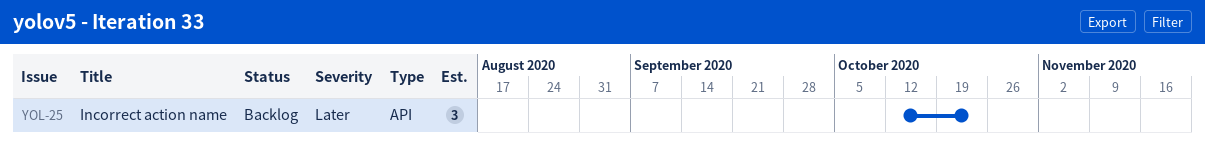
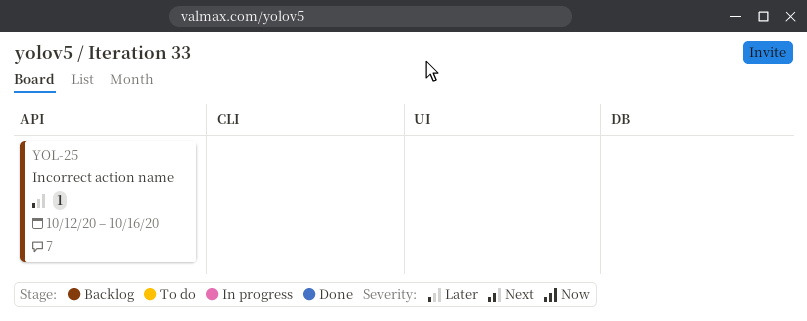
YOL-25, estimate: 3 -> 1
YOL-25, due: Oct 23 -> Oct 16

